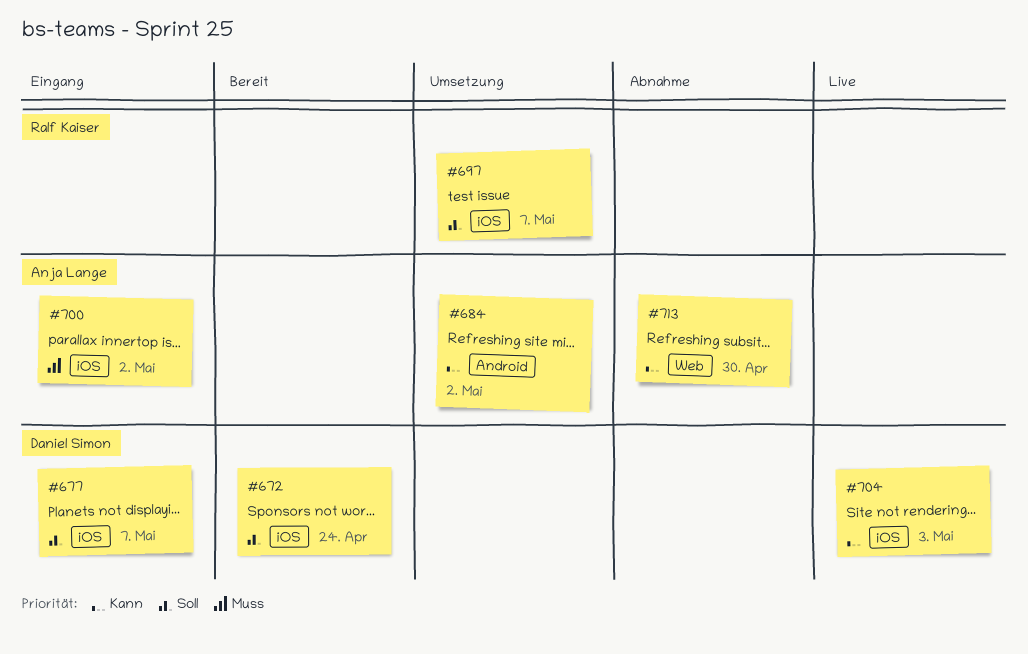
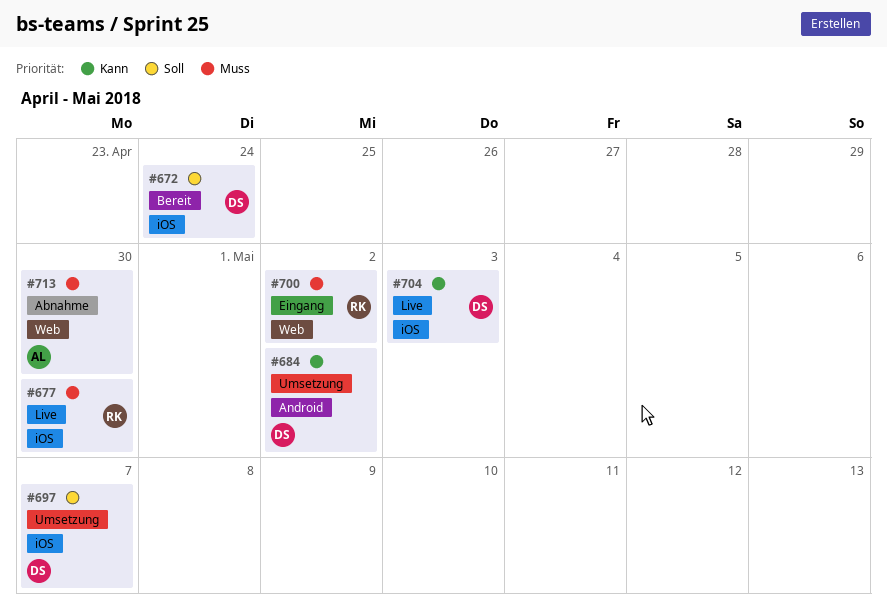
#677, status: Eingang -> Live
#677, owner: Daniel Simon -> Ralf Kaiser
#677, priority: Soll -> Muss
#677, due: May 7 -> Apr 30
#684, owner: Anja Lange -> Daniel Simon
#697, owner: Ralf Kaiser -> Daniel Simon
#700, owner: Anja Lange -> Ralf Kaiser
#700, label: iOS -> Web
#713, priority: Kann -> Muss

